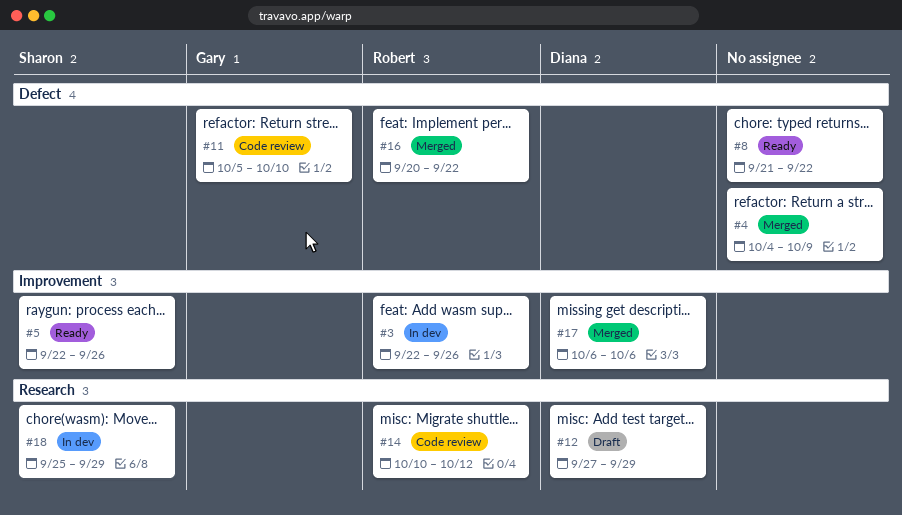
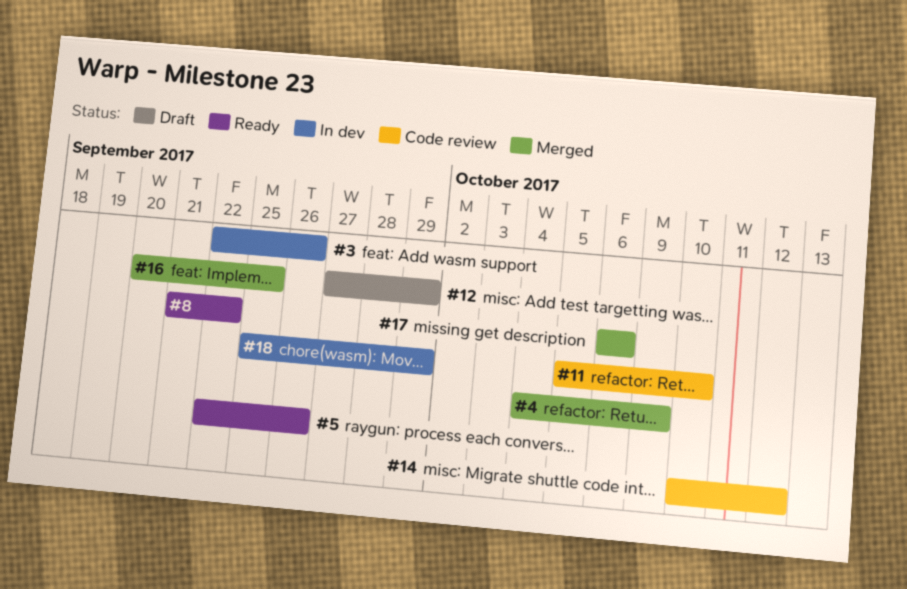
#16, due: Sep 22 -> Sep 25

